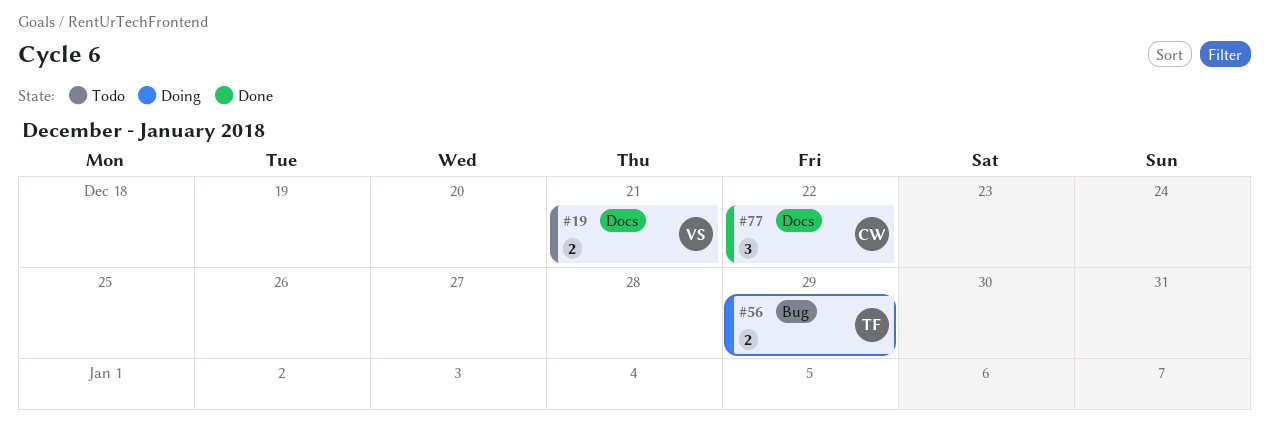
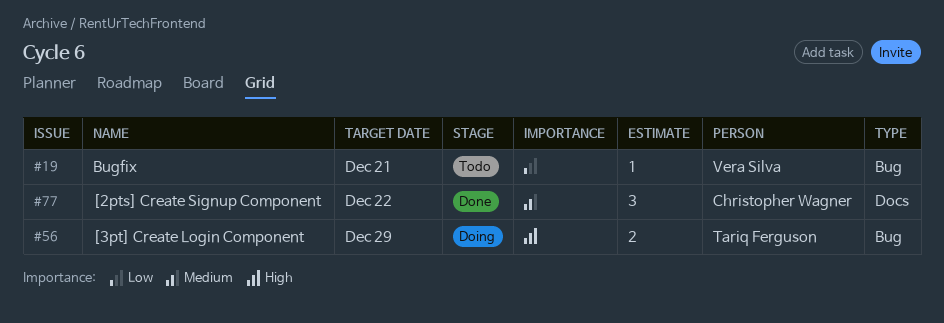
#19, label: Docs -> Bug
#19, estimate: 2 -> 1

